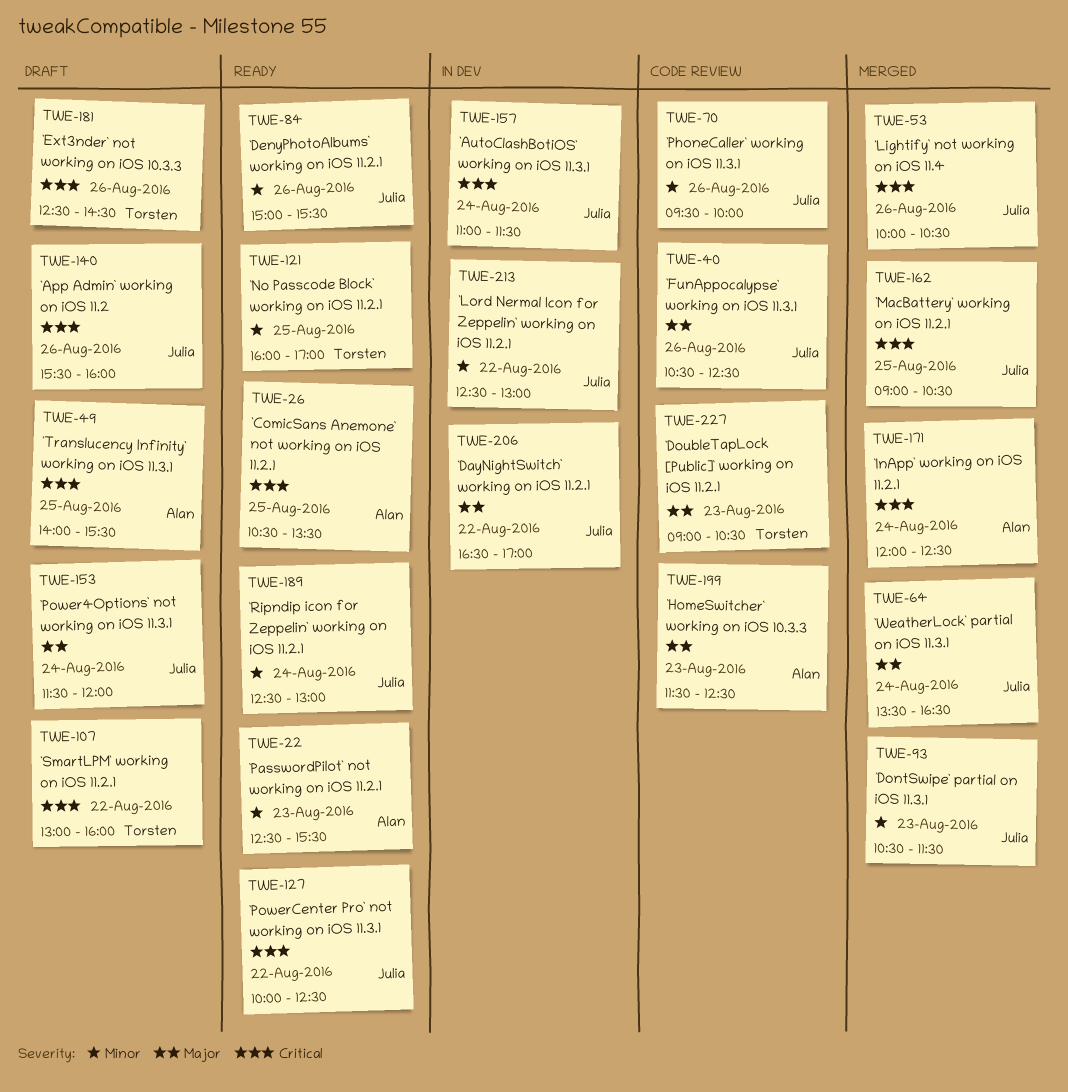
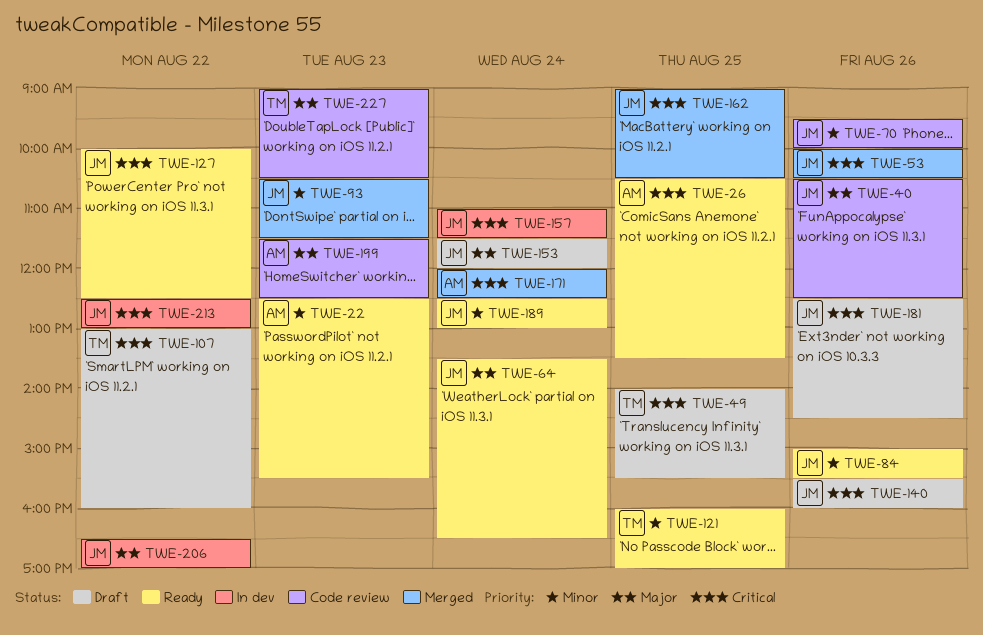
TWE-49, owner: Alan -> Torsten
TWE-64, status: Merged -> Ready
TWE-181, owner: Torsten -> Julia
TWE-213, priority: Minor -> Critical

